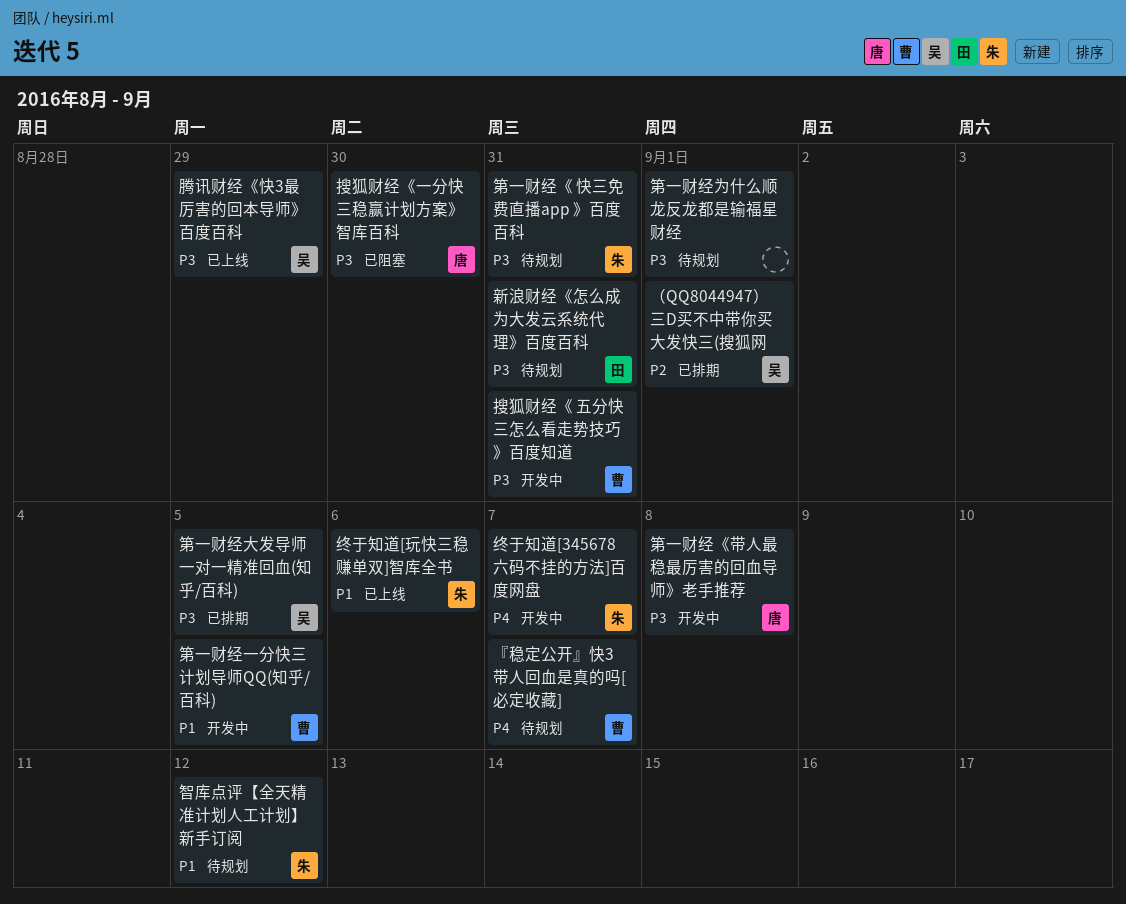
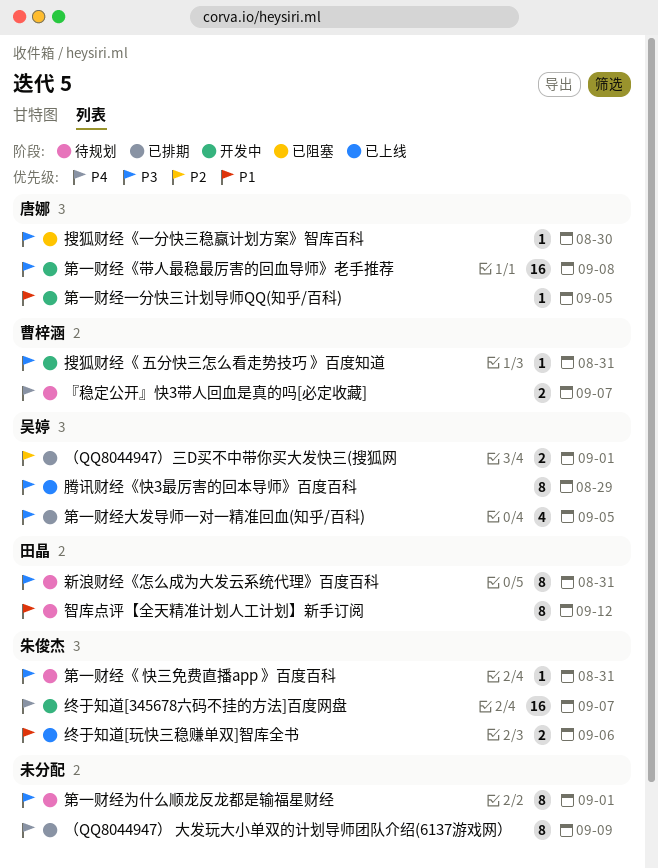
智库点评【全天精准计划人工计划】新手订阅, owner: 朱俊杰 -> 田晶
第一财经一分快三计划导师QQ(知乎/百科), owner: 曹梓涵 -> 唐娜
（QQ8044947） 大发玩大小单双的计划导师团队介绍(6137游戏网）: none -> present

